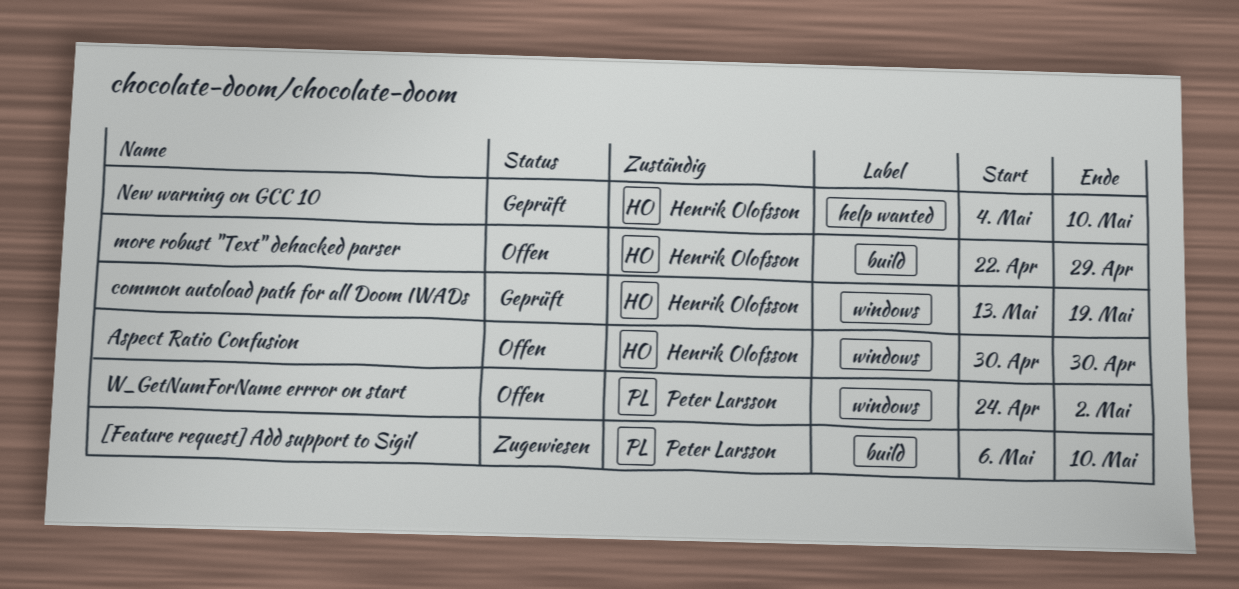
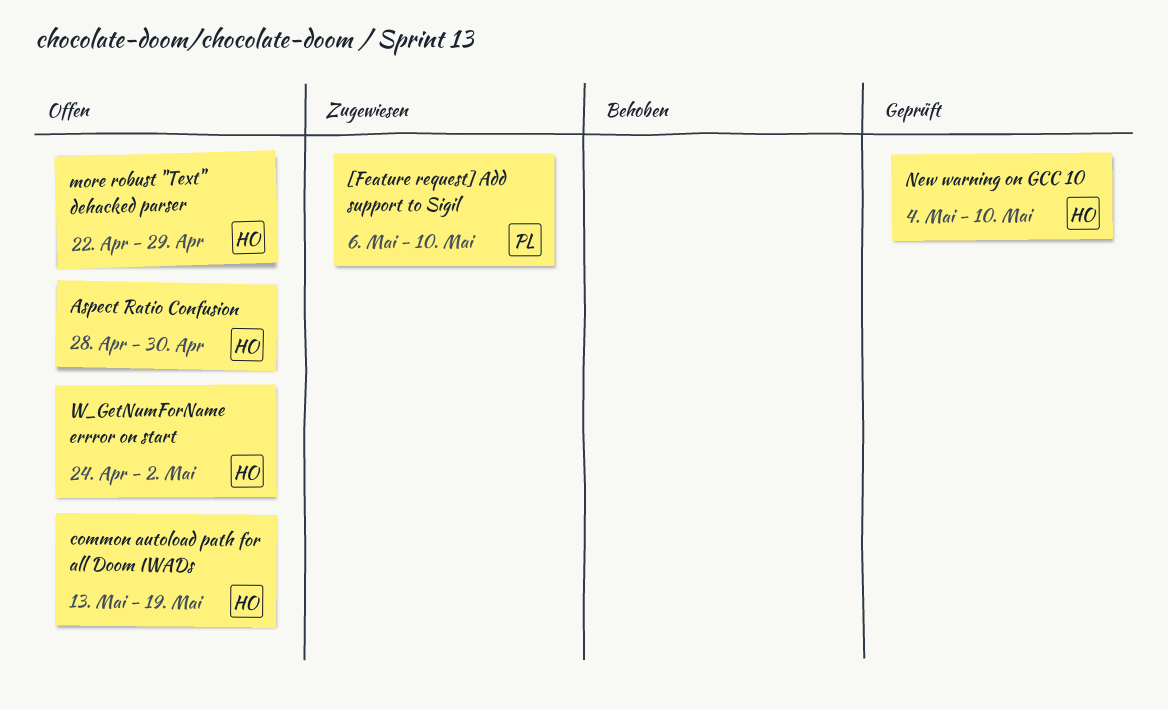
Aspect Ratio Confusion, start: Apr 30 -> Apr 28
common autoload path for all Doom IWADs, status: Geprüft -> Offen
W_GetNumForName errror on start, owner: Peter Larsson -> Henrik Olofsson

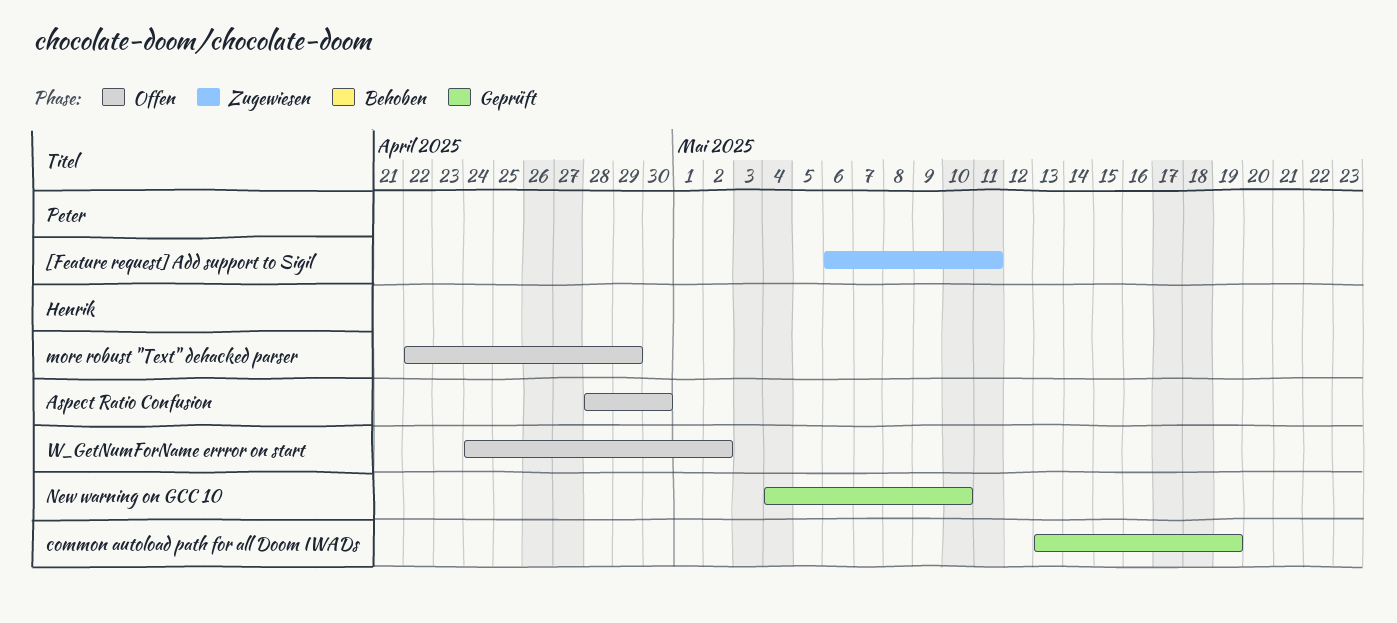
[Feature request] Add support to Sigil, due: May 10 -> May 11
common autoload path for all Doom IWADs, status: Offen -> Geprüft

